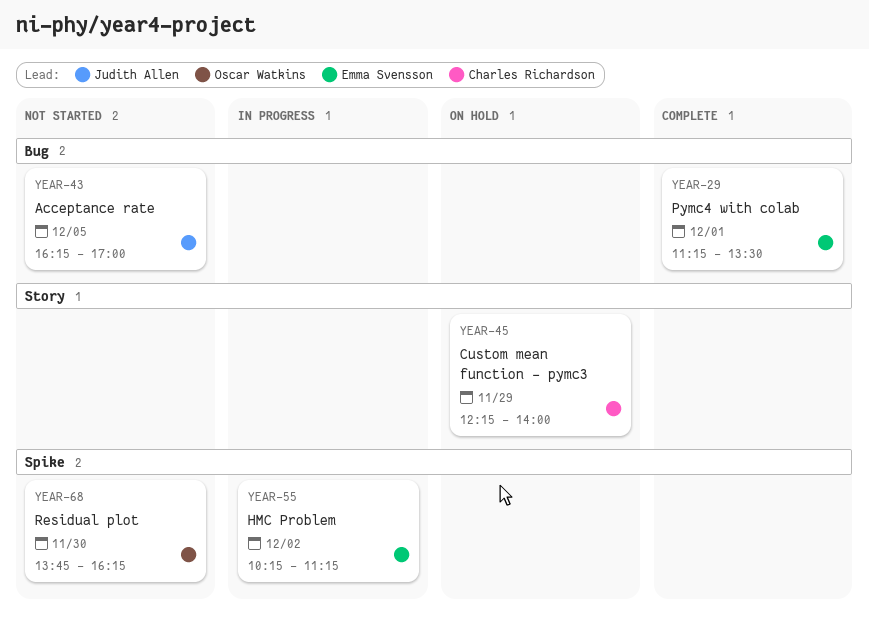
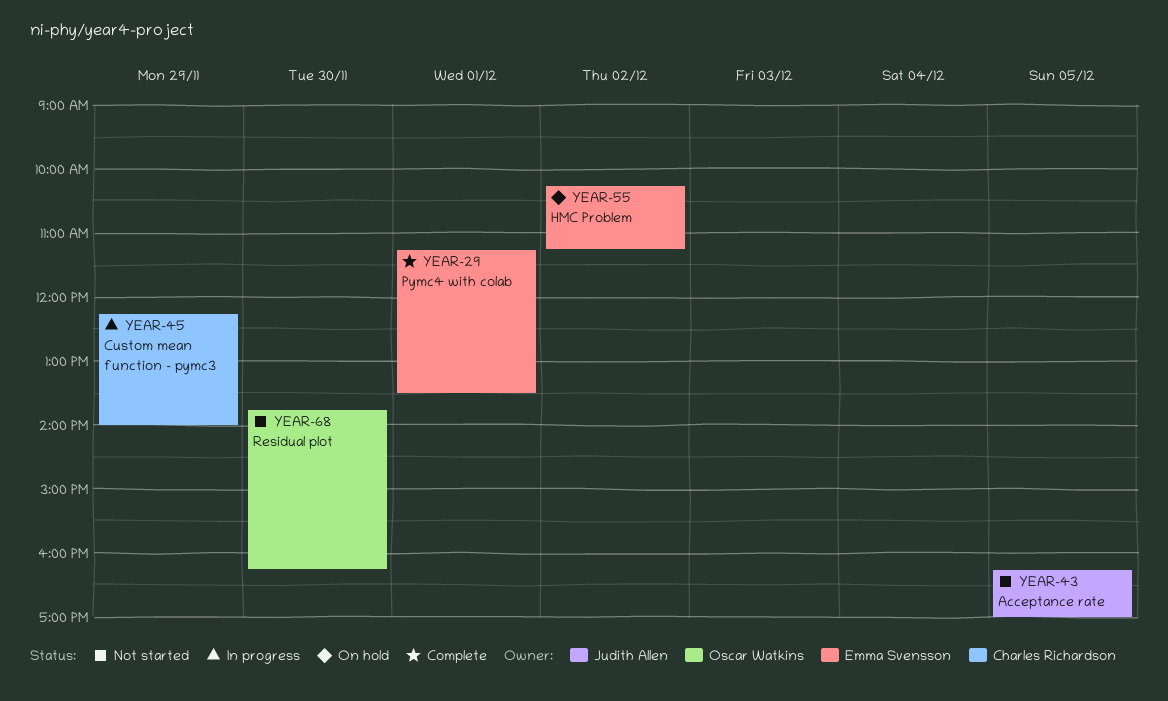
YEAR-45, status: On hold -> In progress
YEAR-55, status: In progress -> On hold

